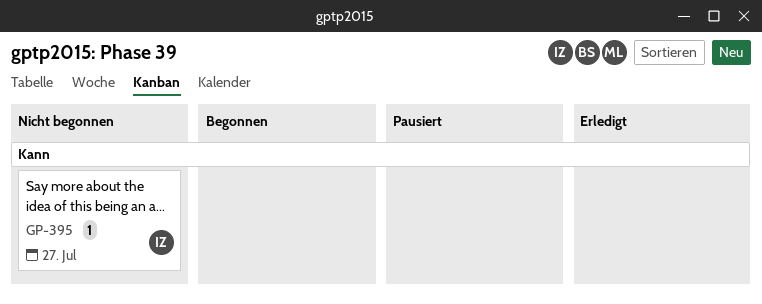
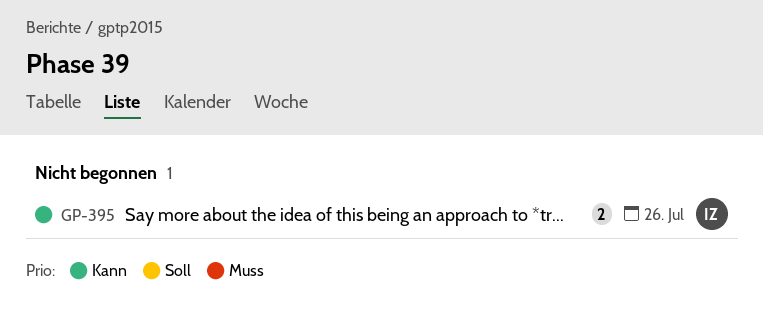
GP-395, estimate: 1 -> 2
GP-395, due: Jul 27 -> Jul 26

